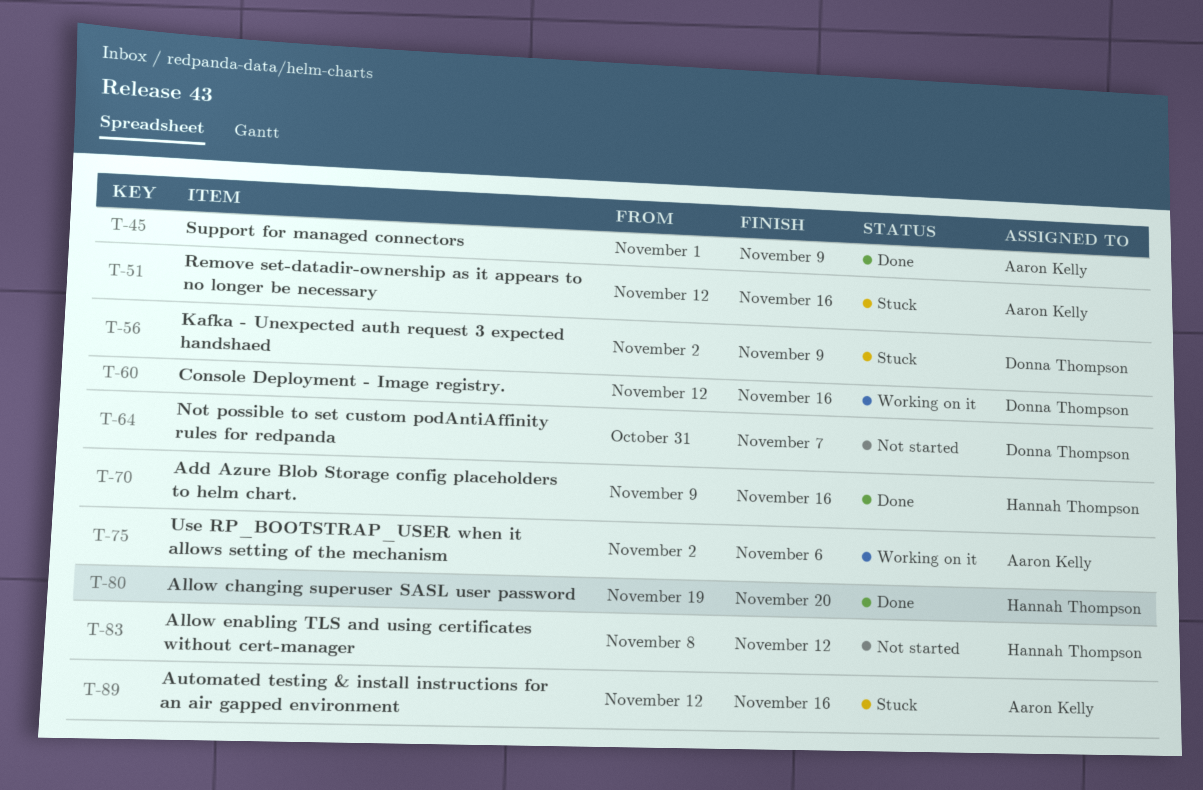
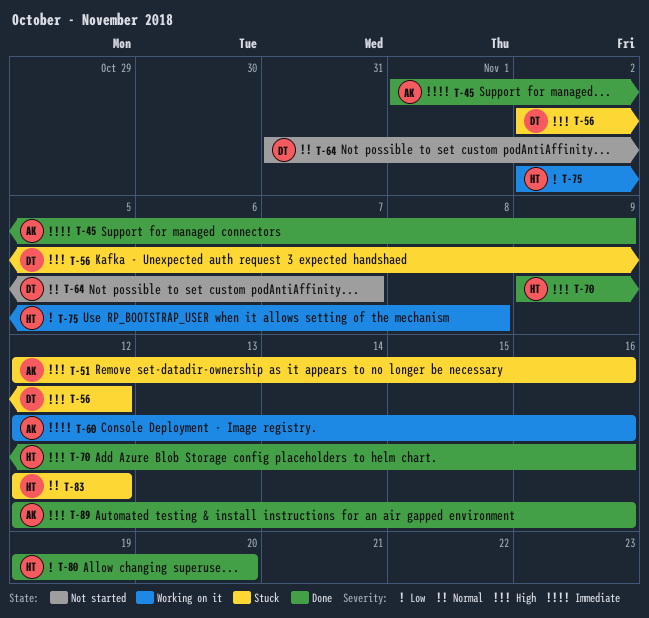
T-56, due: Nov 9 -> Nov 12
T-60, owner: Donna Thompson -> Aaron Kelly
T-75, owner: Aaron Kelly -> Hannah Thompson
T-75, due: Nov 6 -> Nov 8
T-83, status: Not started -> Stuck
T-83, start: Nov 8 -> Nov 12
T-89, status: Stuck -> Done

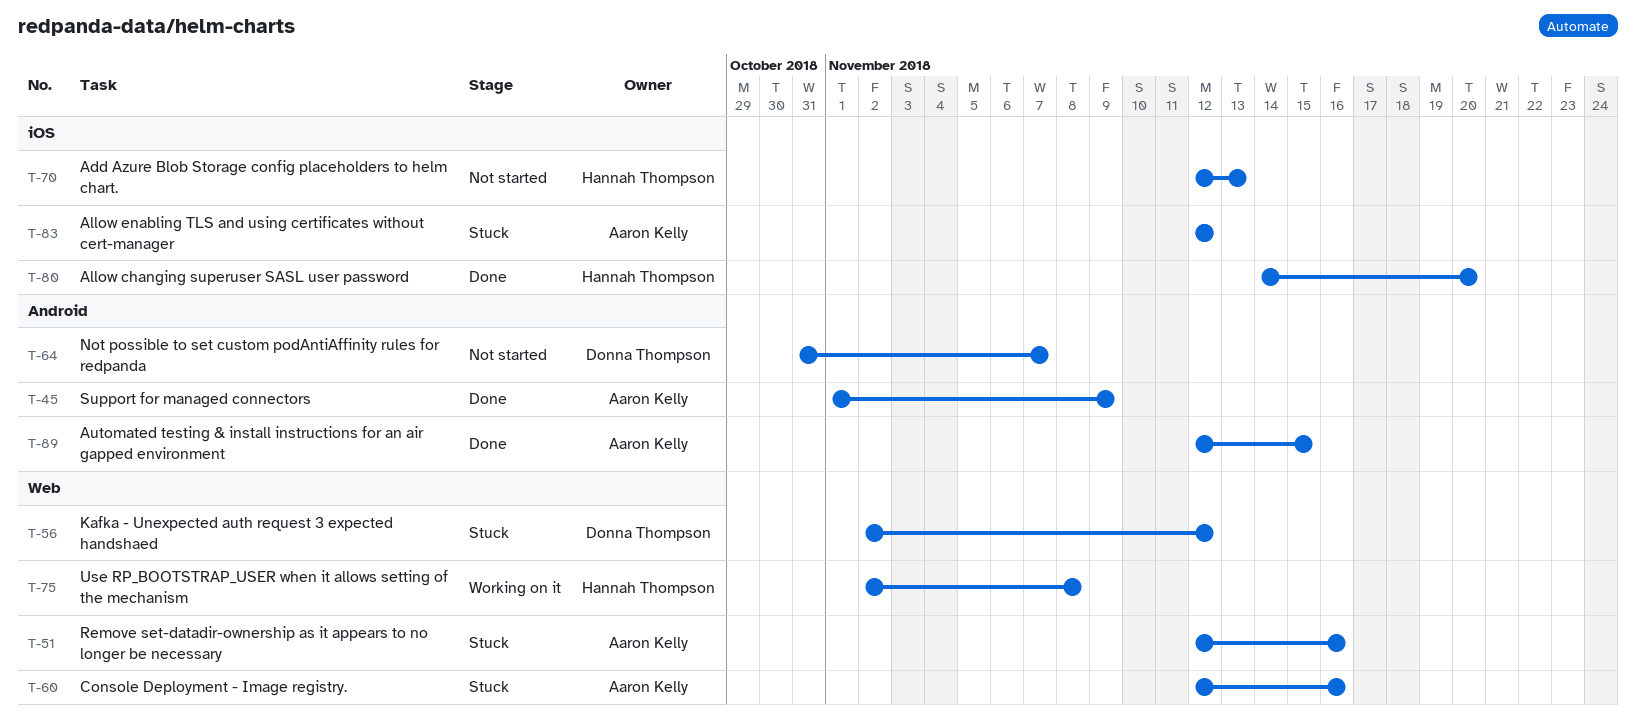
T-60, status: Working on it -> Stuck
T-70, status: Done -> Not started
T-70, start: Nov 9 -> Nov 12
T-70, due: Nov 16 -> Nov 13
T-80, start: Nov 19 -> Nov 14
T-83, owner: Hannah Thompson -> Aaron Kelly
T-89, due: Nov 16 -> Nov 15

